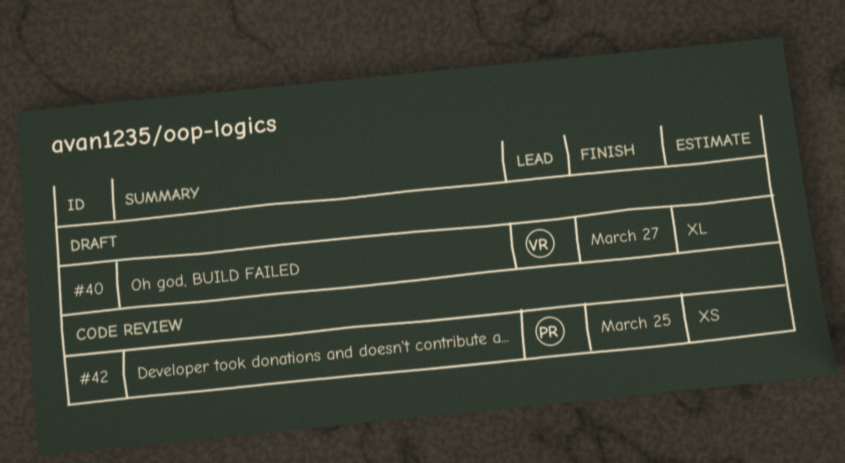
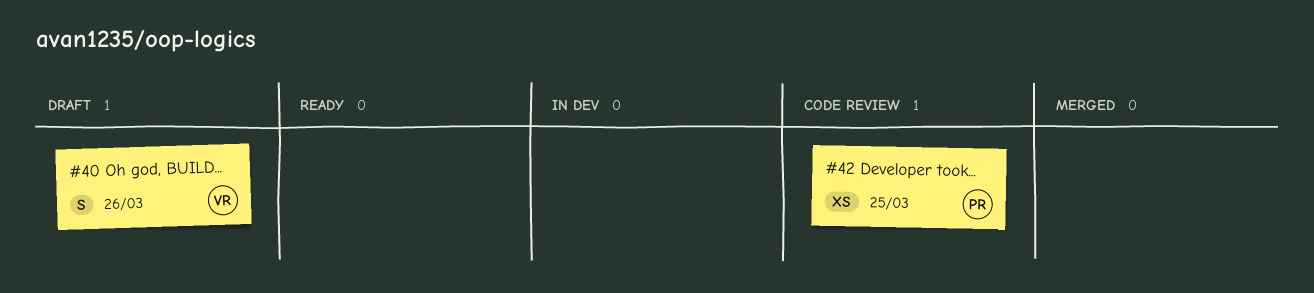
#40, estimate: XL -> S
#40, due: Mar 27 -> Mar 26

